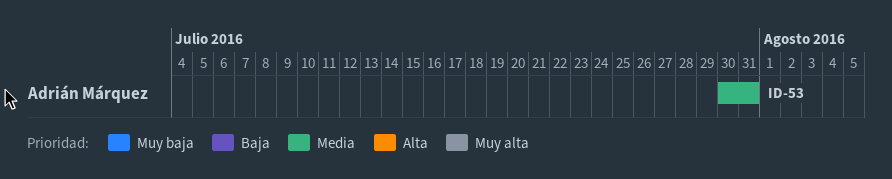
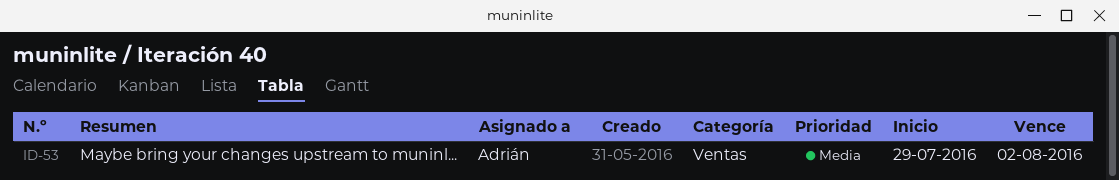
ID-53, start: Jul 30 -> Jul 29
ID-53, due: Jul 31 -> Aug 2

